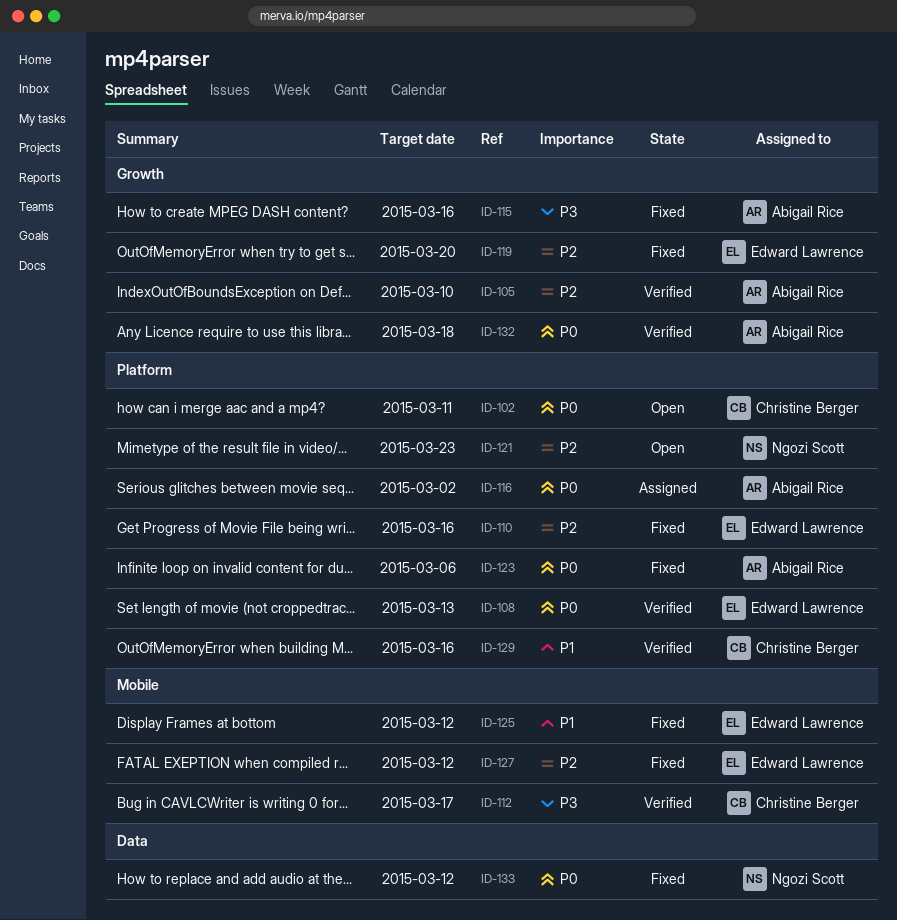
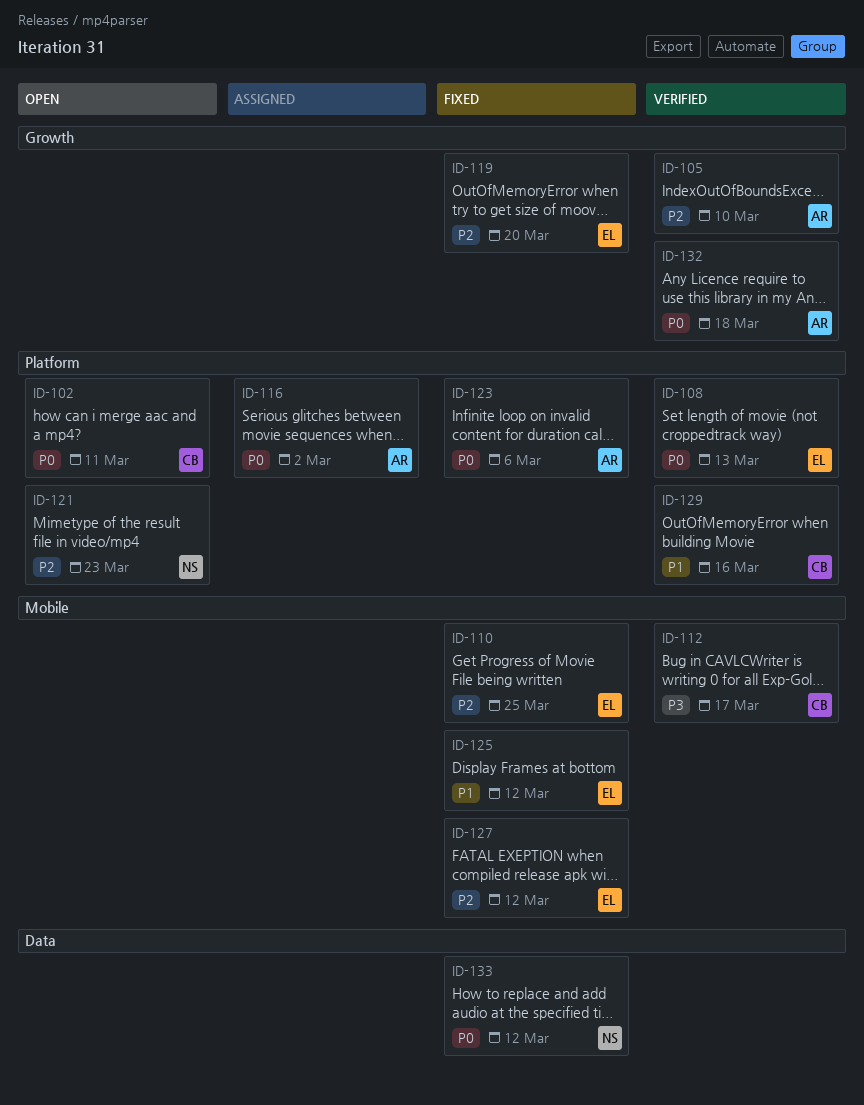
ID-110, label: Platform -> Mobile
ID-110, due: Mar 16 -> Mar 25
ID-115: present -> none

